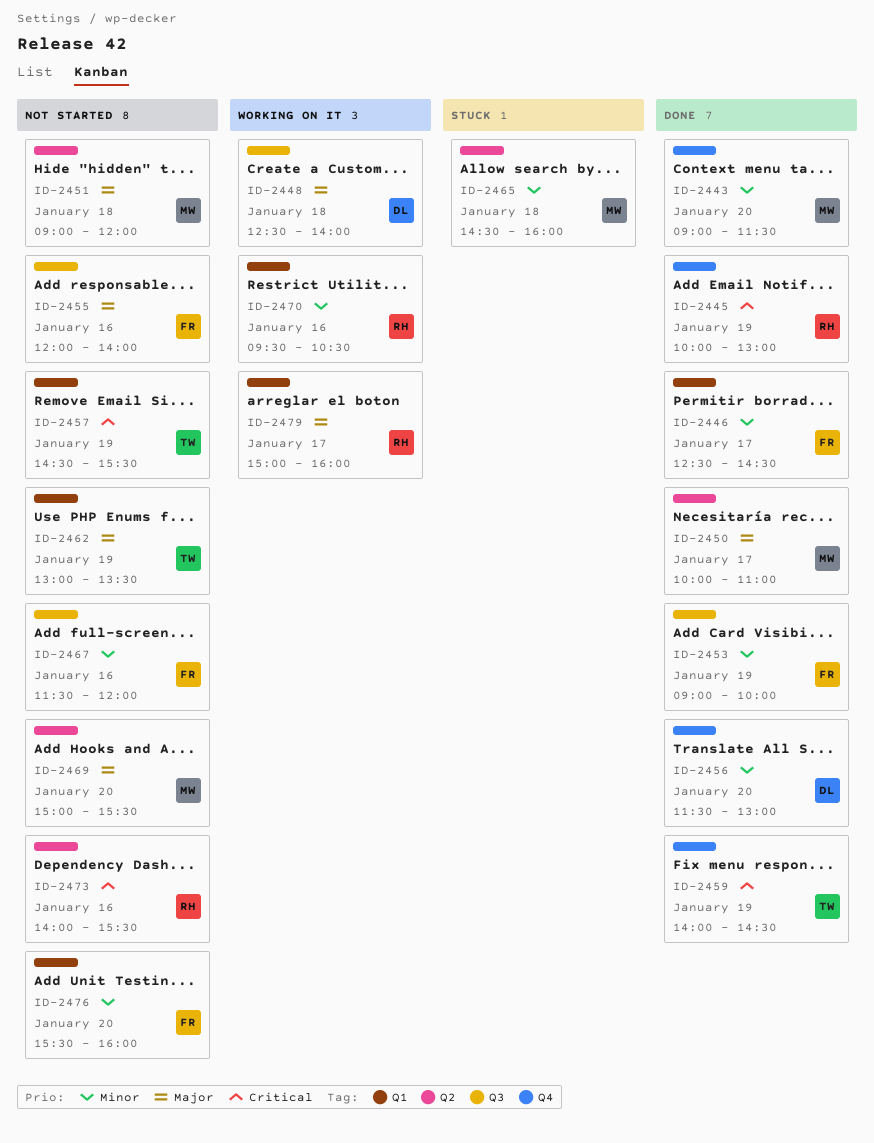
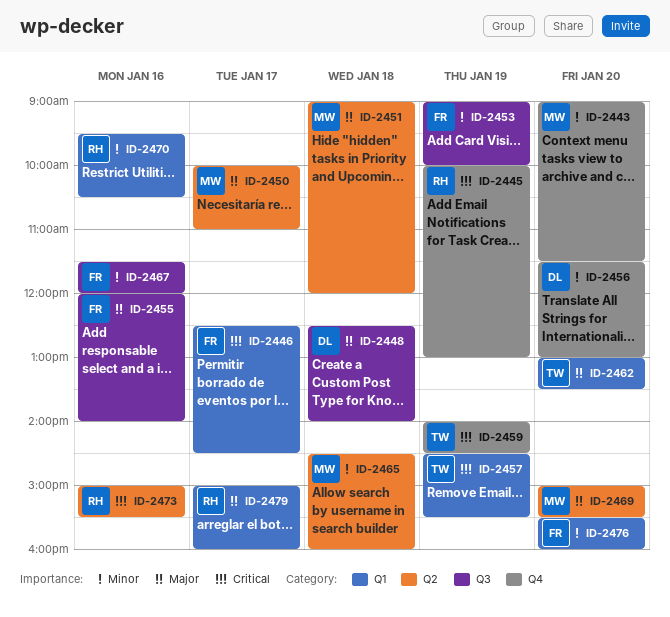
ID-2446, priority: Minor -> Critical
ID-2462, day: Jan 19 -> Jan 20
ID-2473, begins: 14:00 -> 15:00

